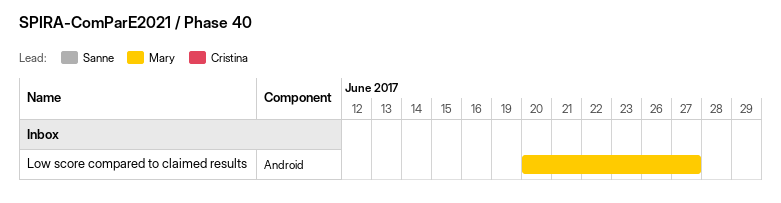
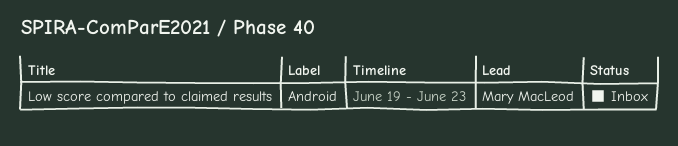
Low score compared to claimed results, start: Jun 20 -> Jun 19
Low score compared to claimed results, due: Jun 27 -> Jun 23

